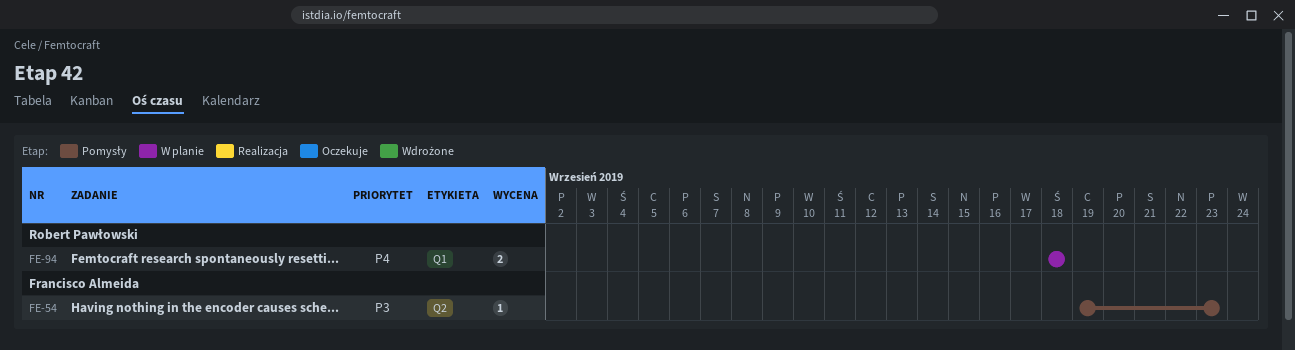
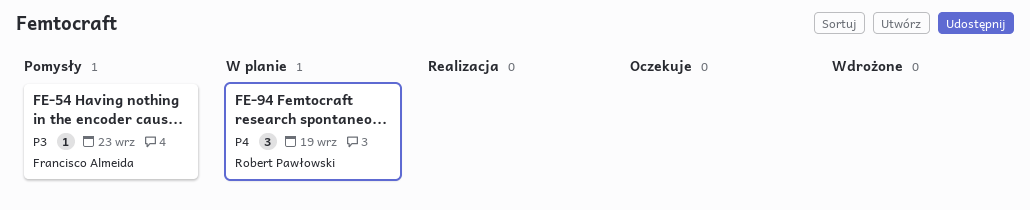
FE-94, estimate: 2 -> 3
FE-94, due: Sep 18 -> Sep 19

